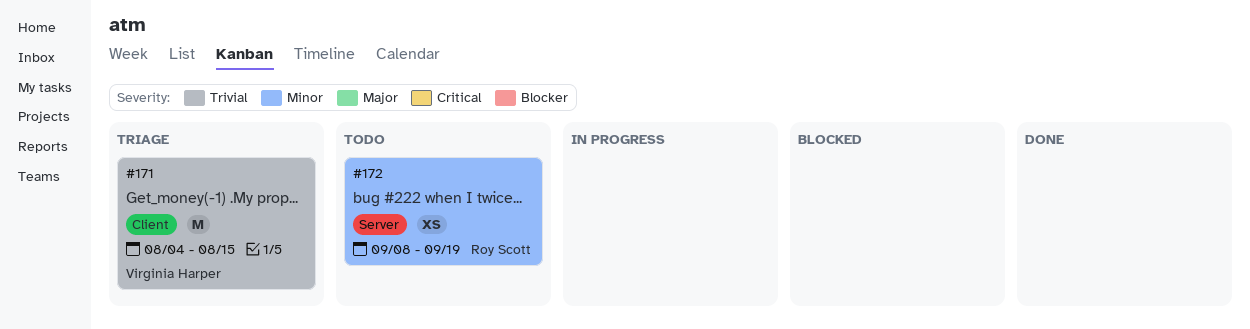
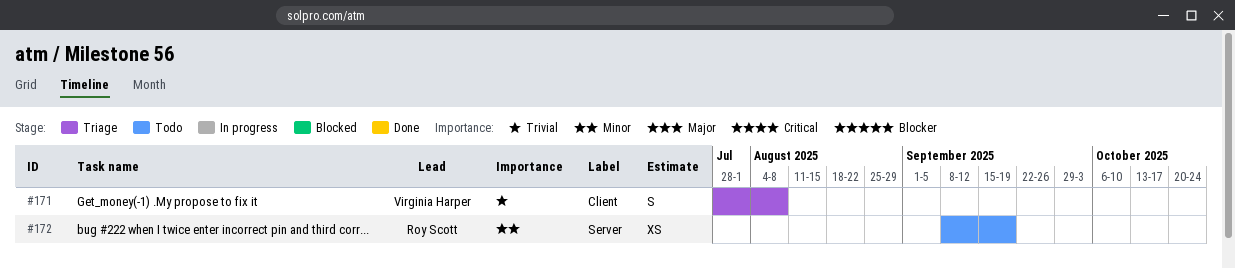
#171, estimate: M -> S
#171, start: Aug 4 -> Jul 28
#171, due: Aug 15 -> Aug 8

